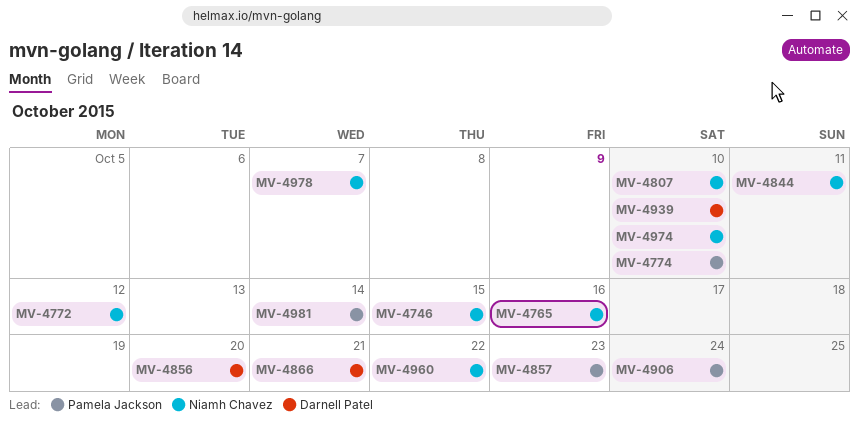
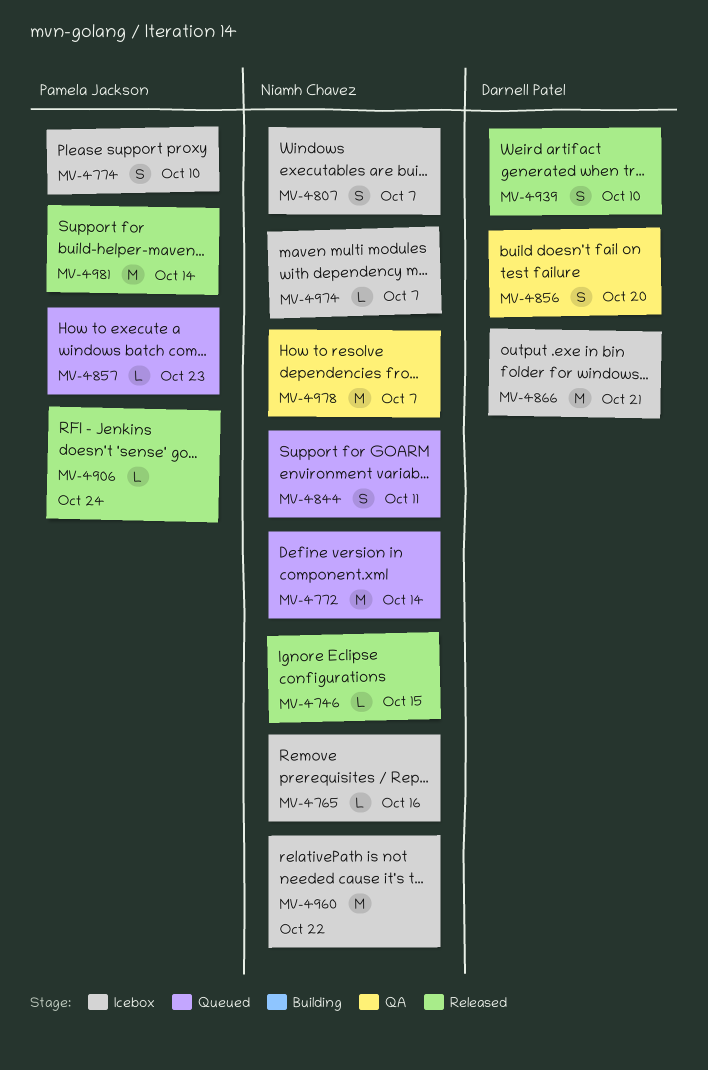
MV-4772, due: Oct 12 -> Oct 14
MV-4807, due: Oct 10 -> Oct 7
MV-4974, due: Oct 10 -> Oct 7

